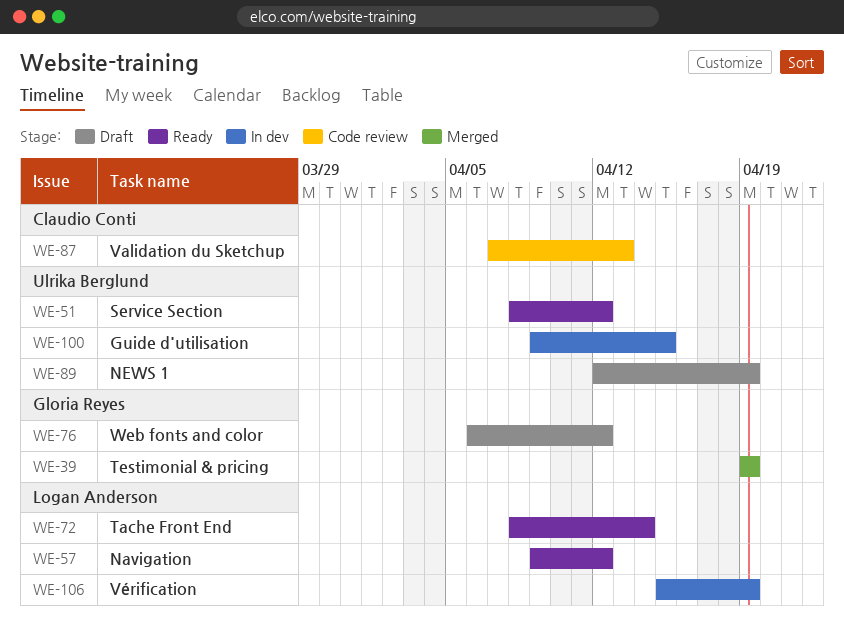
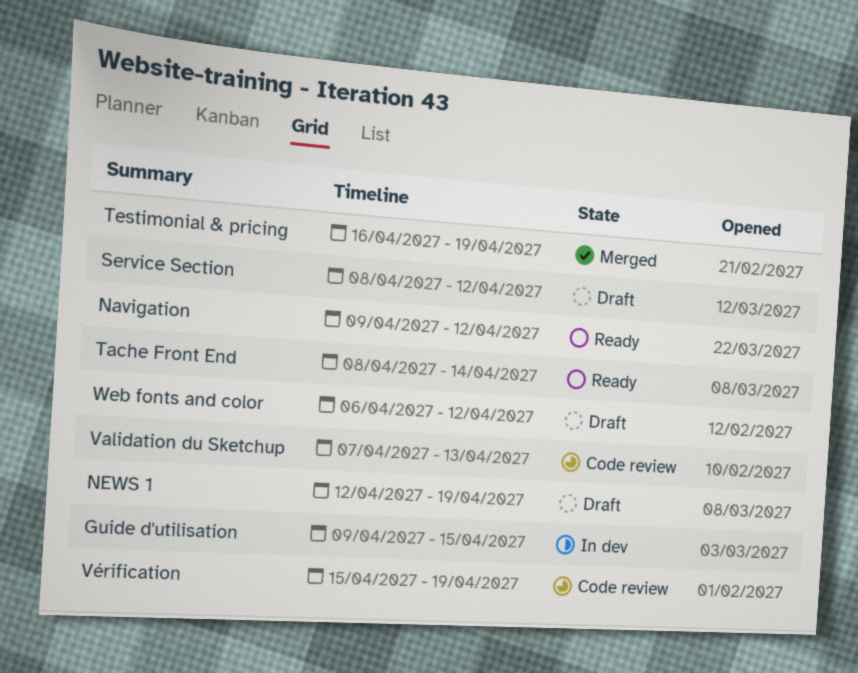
Service Section, status: Ready -> Draft
Testimonial & pricing, start: Apr 19 -> Apr 16
Vérification, status: In dev -> Code review

